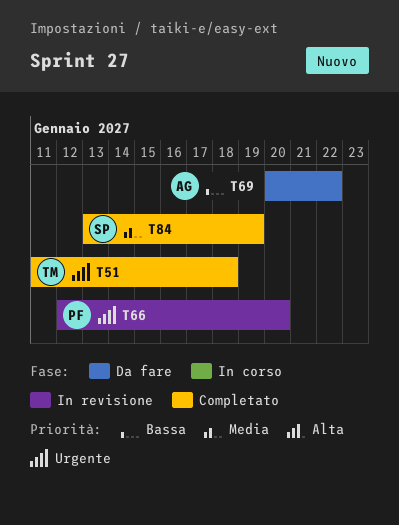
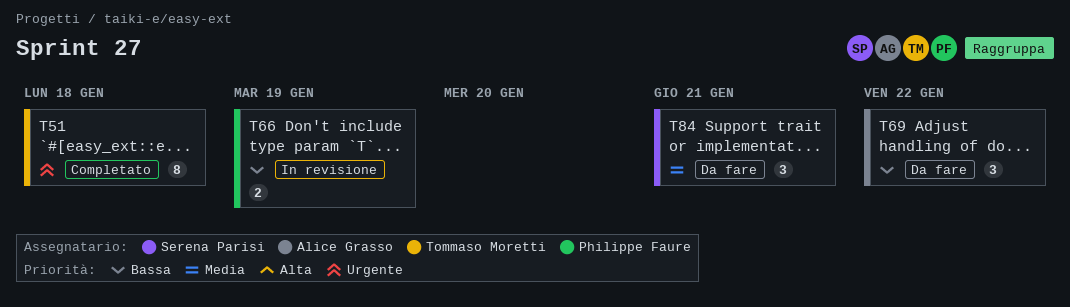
T66, priority: Urgente -> Bassa
T66, due: Jan 20 -> Jan 19
T84, status: Completato -> Da fare
T84, due: Jan 19 -> Jan 21

